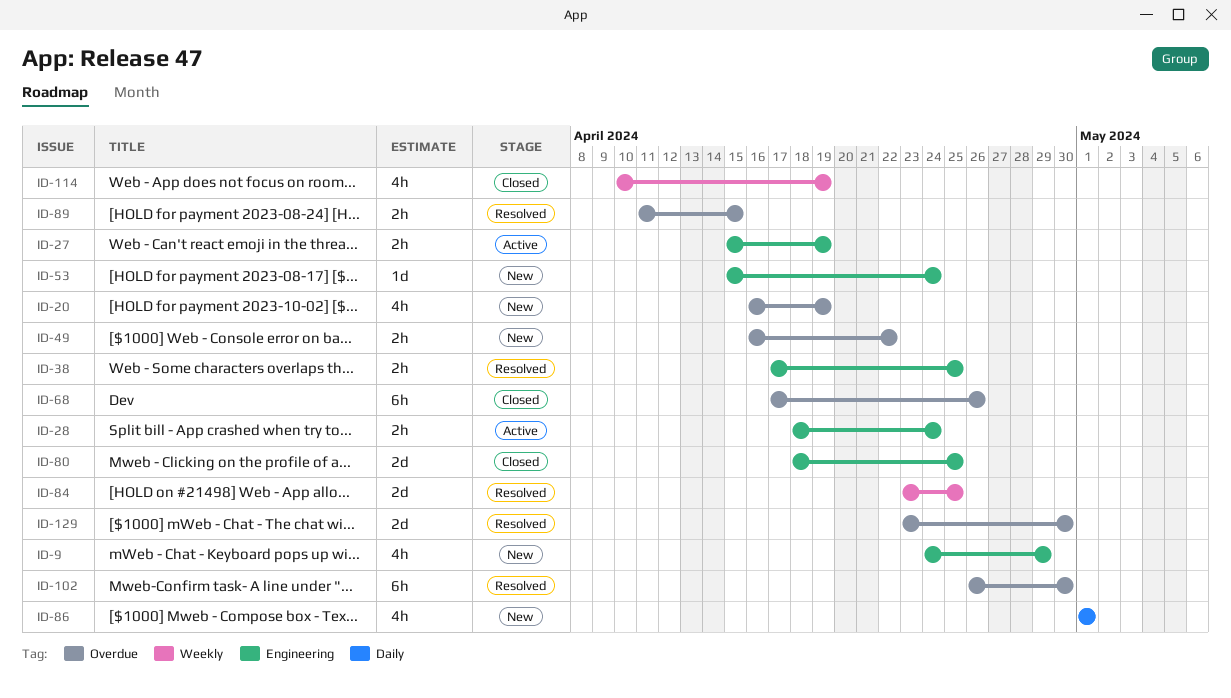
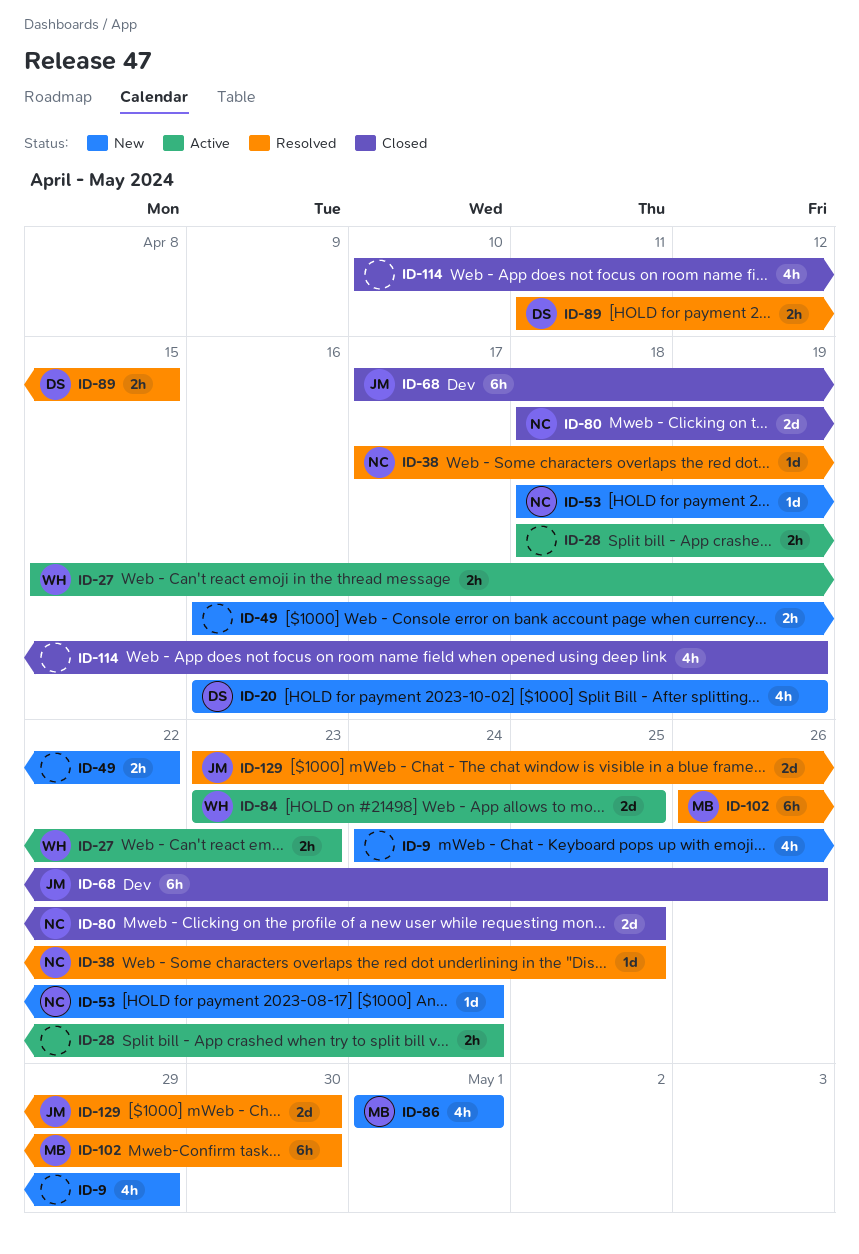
ID-27, due: Apr 19 -> Apr 23
ID-38, estimate: 2h -> 1d
ID-53, start: Apr 15 -> Apr 18
ID-84, status: Resolved -> Active

